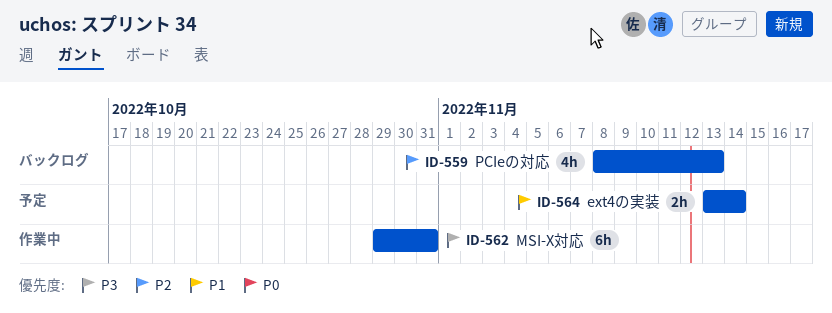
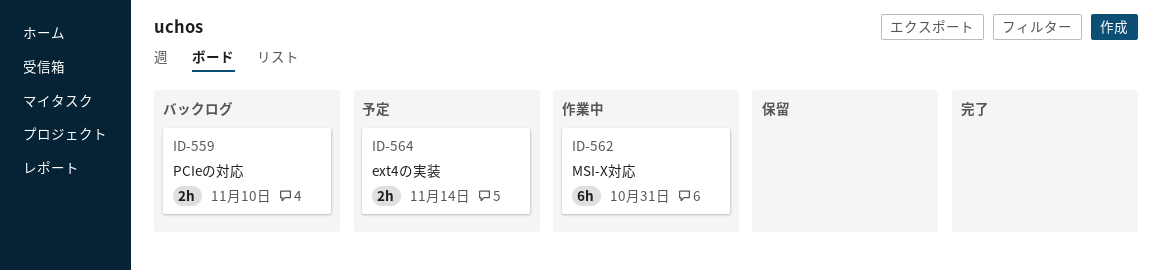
ID-559, estimate: 4h -> 2h
ID-559, due: Nov 13 -> Nov 10

